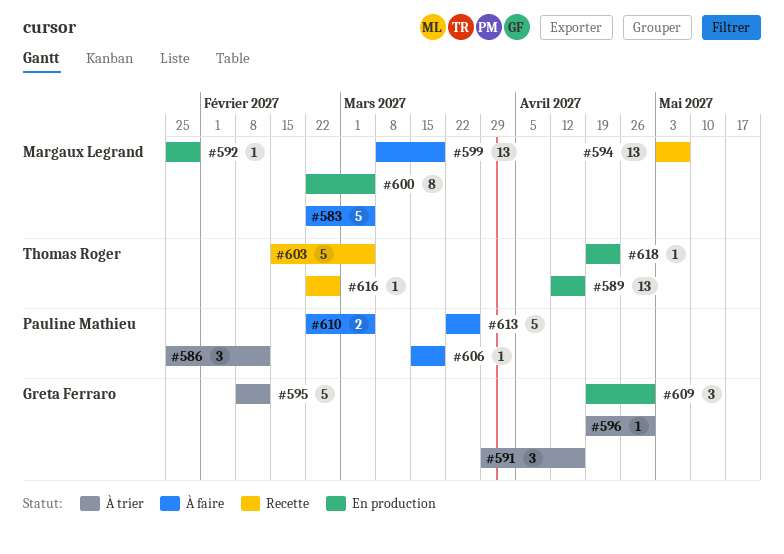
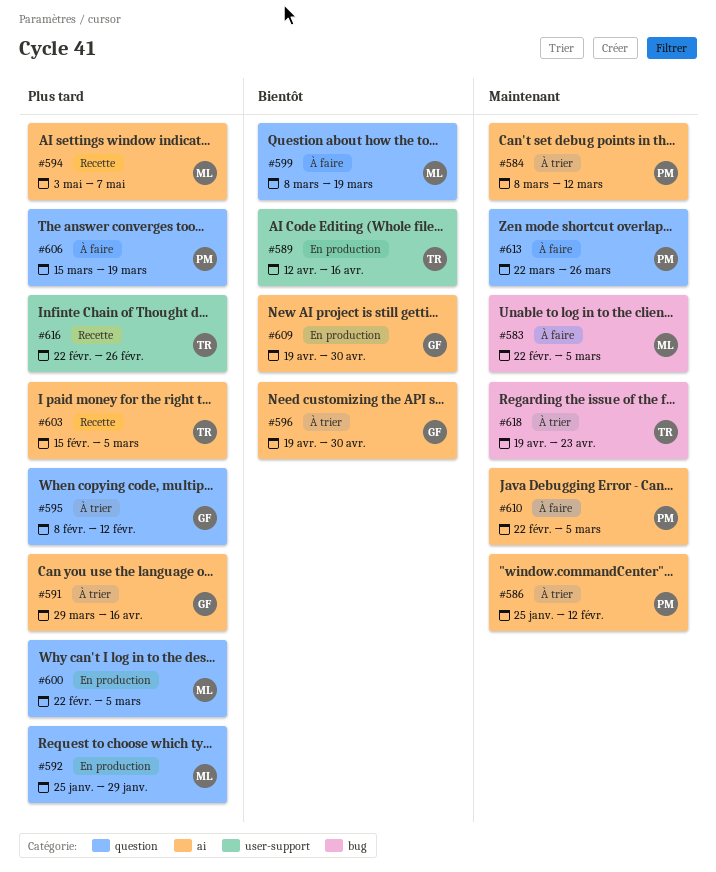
#584: none -> present
#618, status: En production -> À trier

